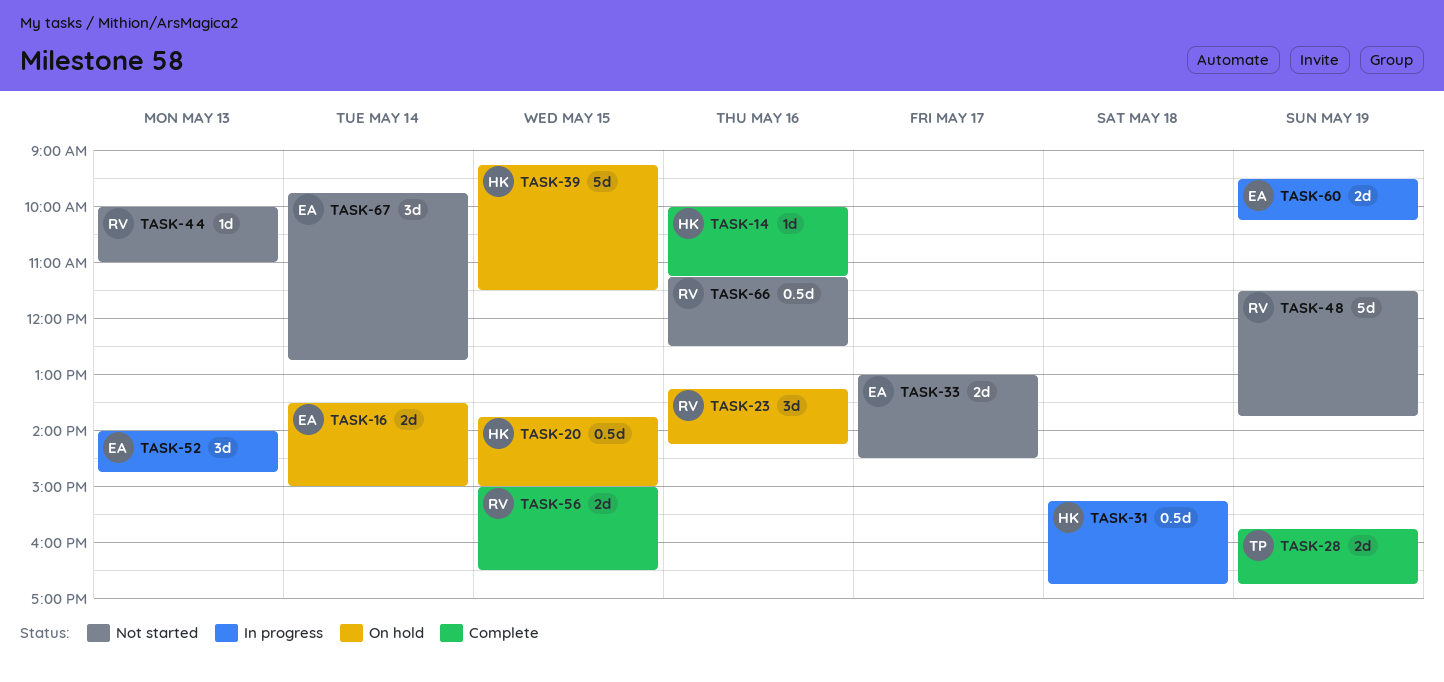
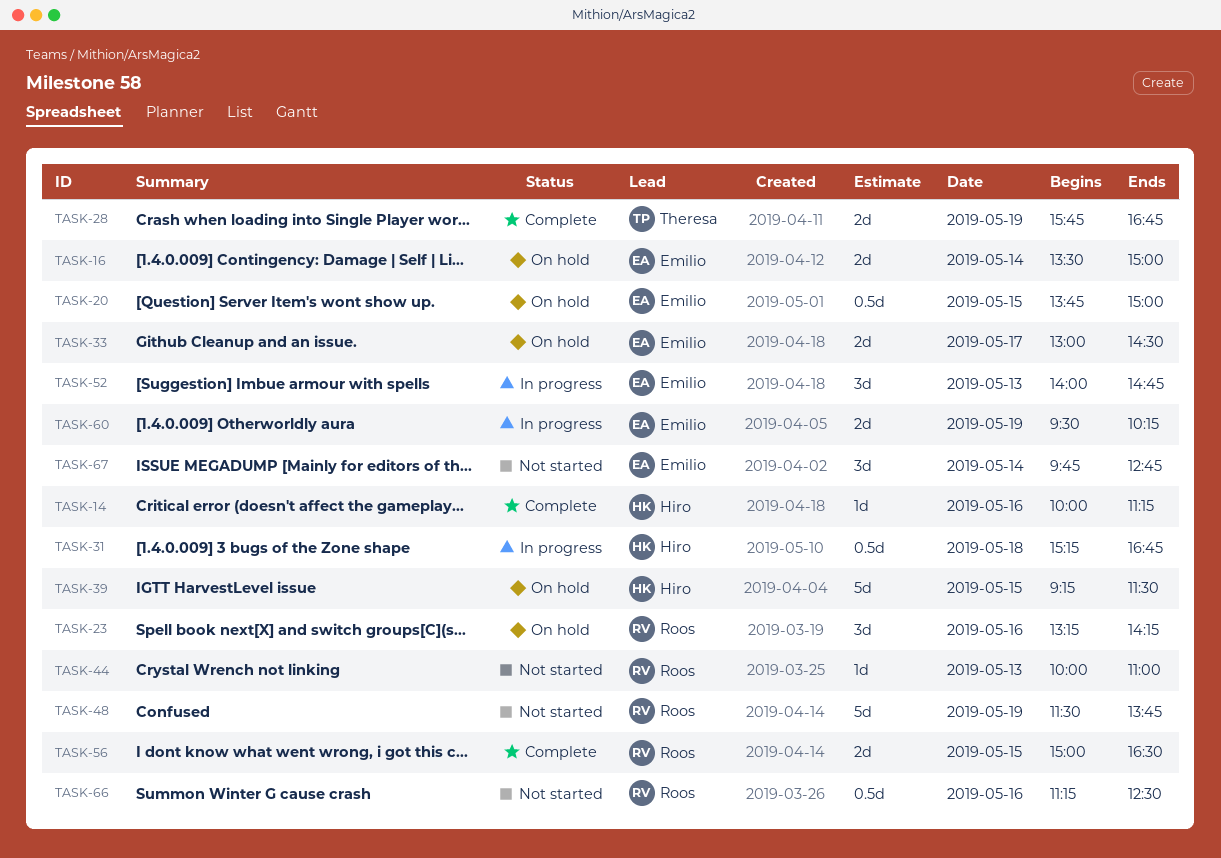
TASK-20, owner: Hiro -> Emilio
TASK-33, status: Not started -> On hold

